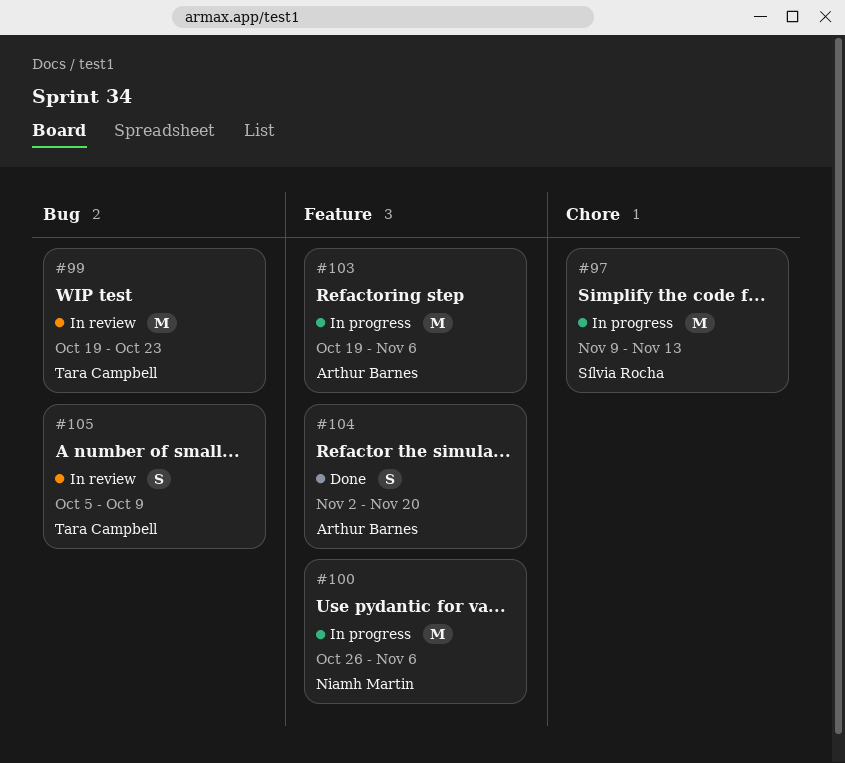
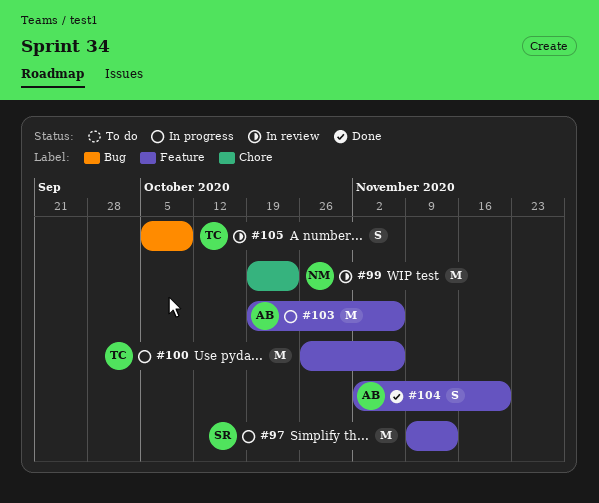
#97, label: Chore -> Feature
#99, owner: Tara Campbell -> Niamh Martin
#99, label: Bug -> Chore
#100, owner: Niamh Martin -> Tara Campbell

